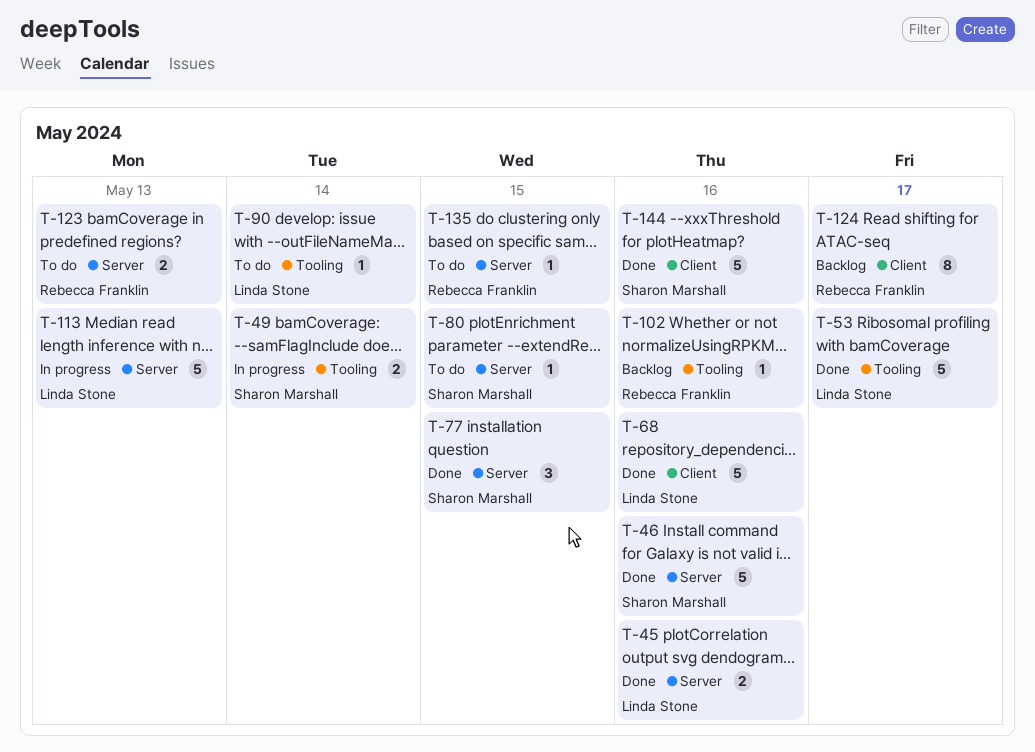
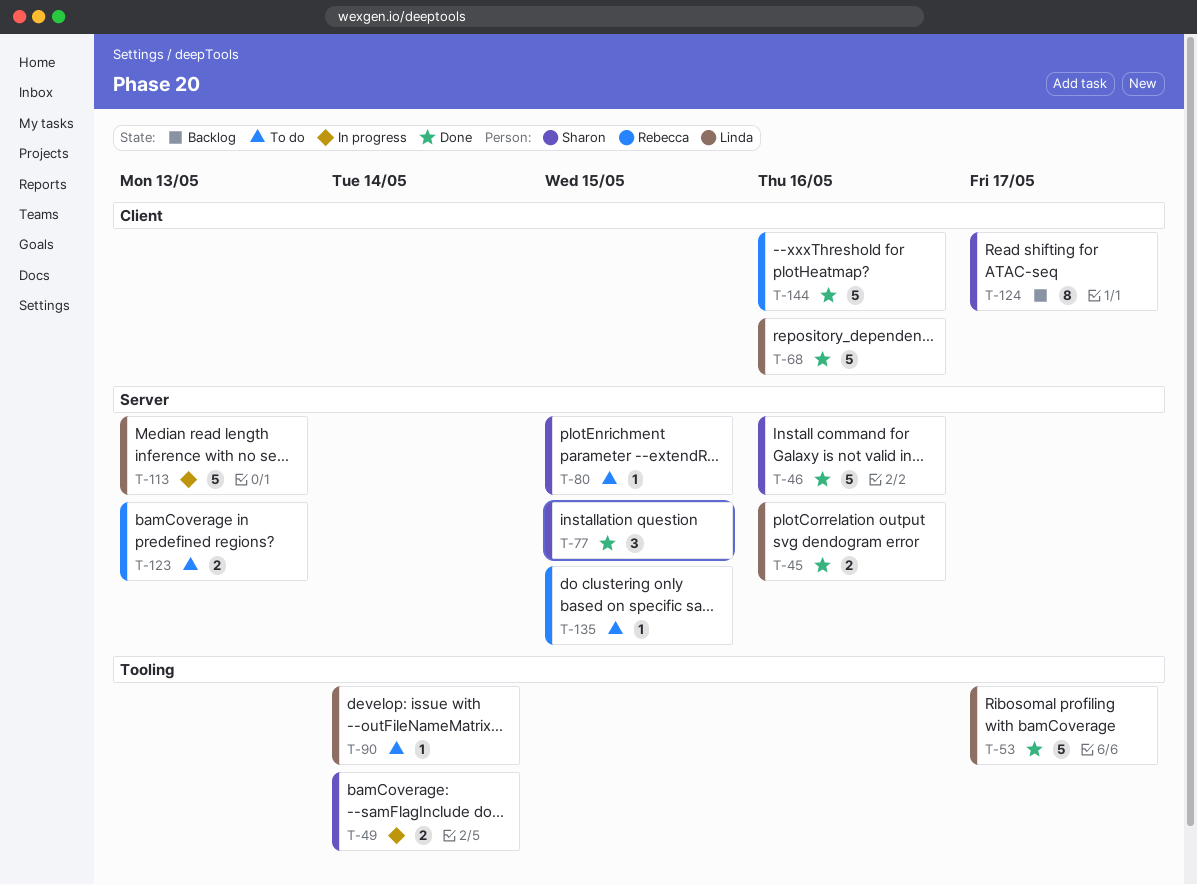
T-102: present -> none
T-124, owner: Rebecca Franklin -> Sharon Marshall
T-144, owner: Sharon Marshall -> Rebecca Franklin

